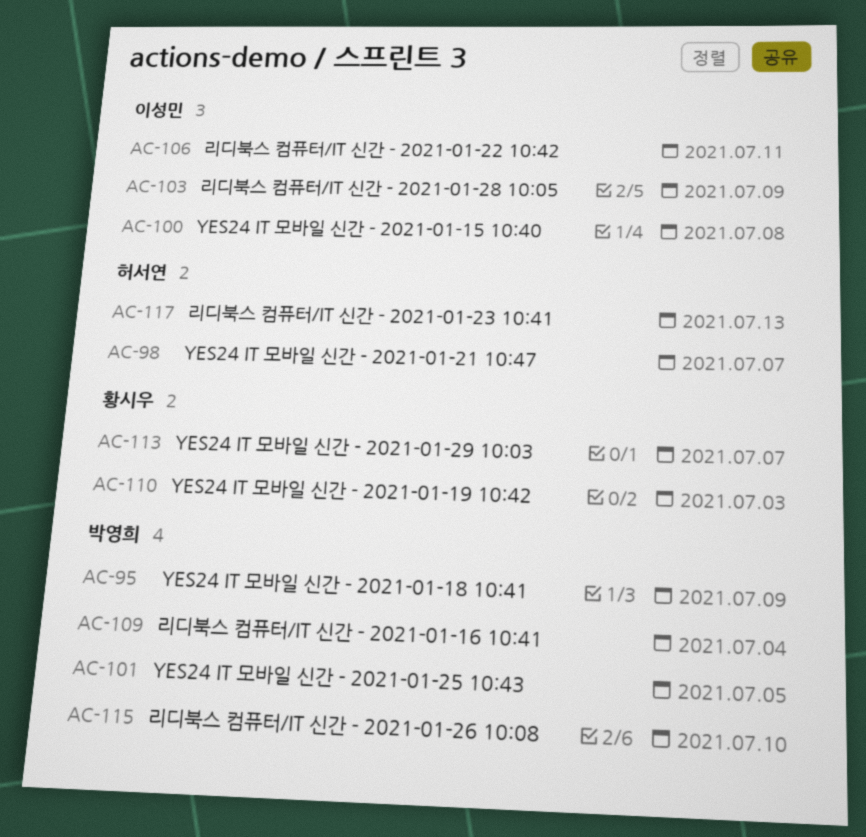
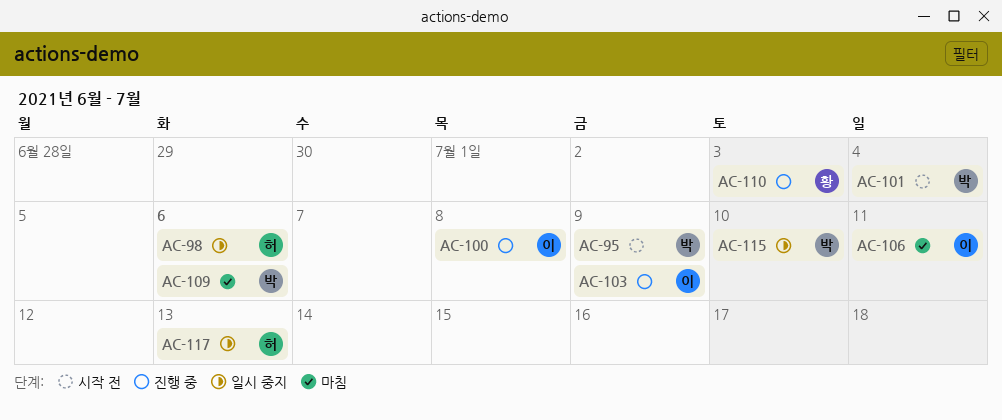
AC-98, due: Jul 7 -> Jul 6
AC-101, due: Jul 5 -> Jul 4
AC-109, due: Jul 4 -> Jul 6
AC-113: present -> none

